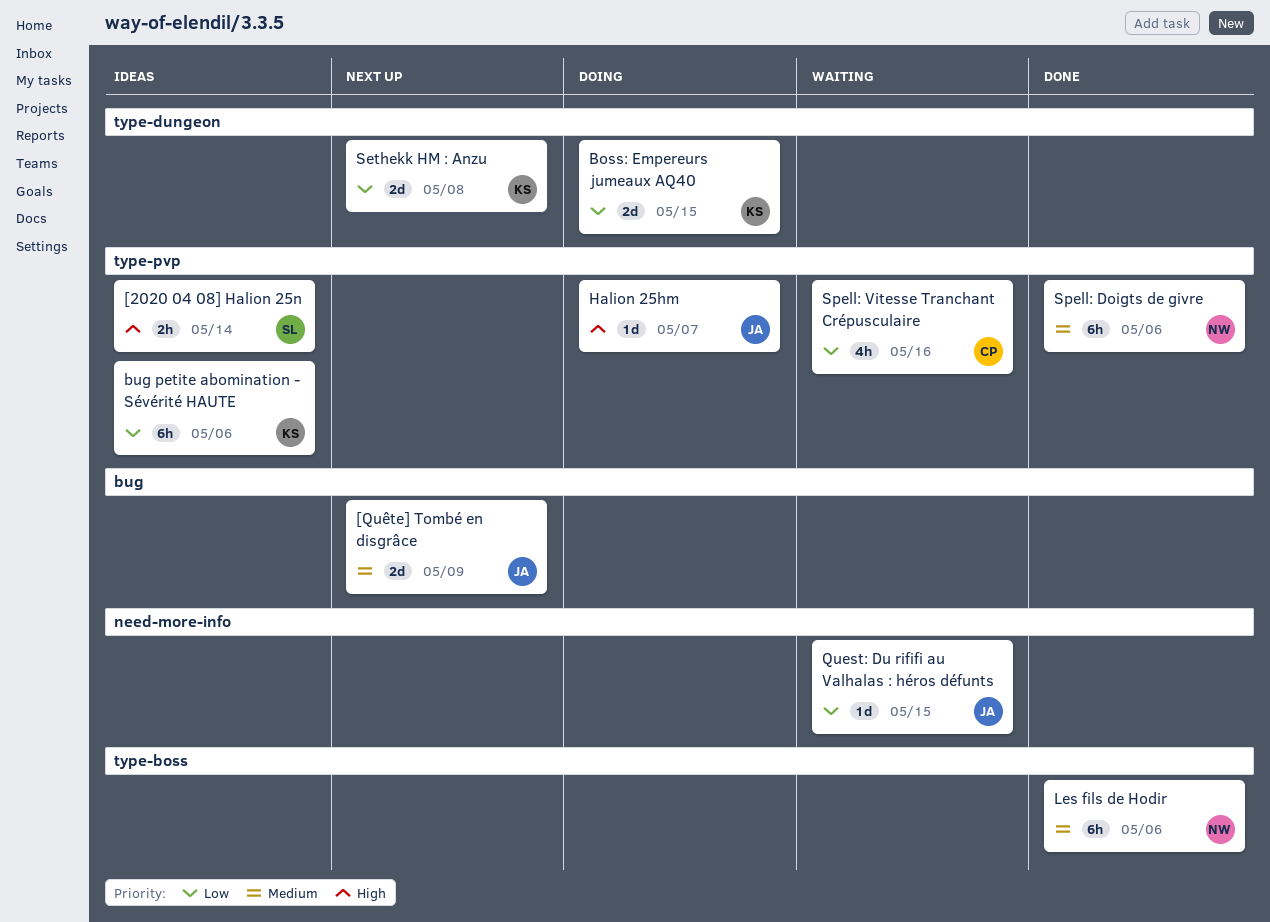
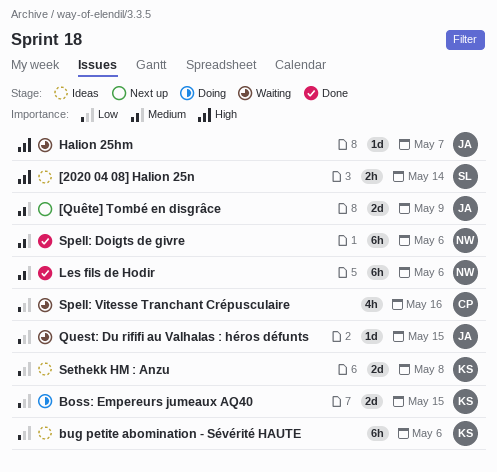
Halion 25hm, status: Doing -> Waiting
Sethekk HM : Anzu, status: Next up -> Ideas

